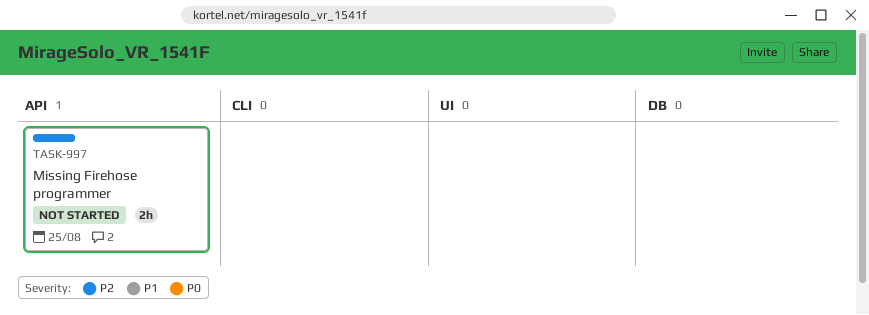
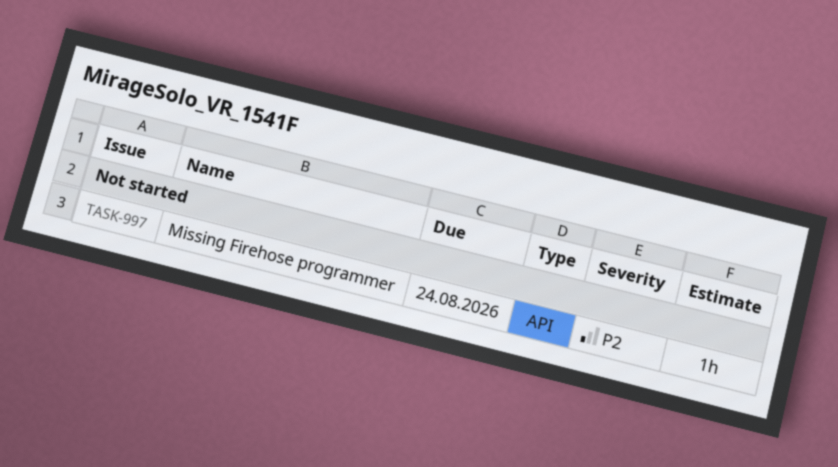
TASK-997, estimate: 2h -> 1h
TASK-997, due: Aug 25 -> Aug 24

